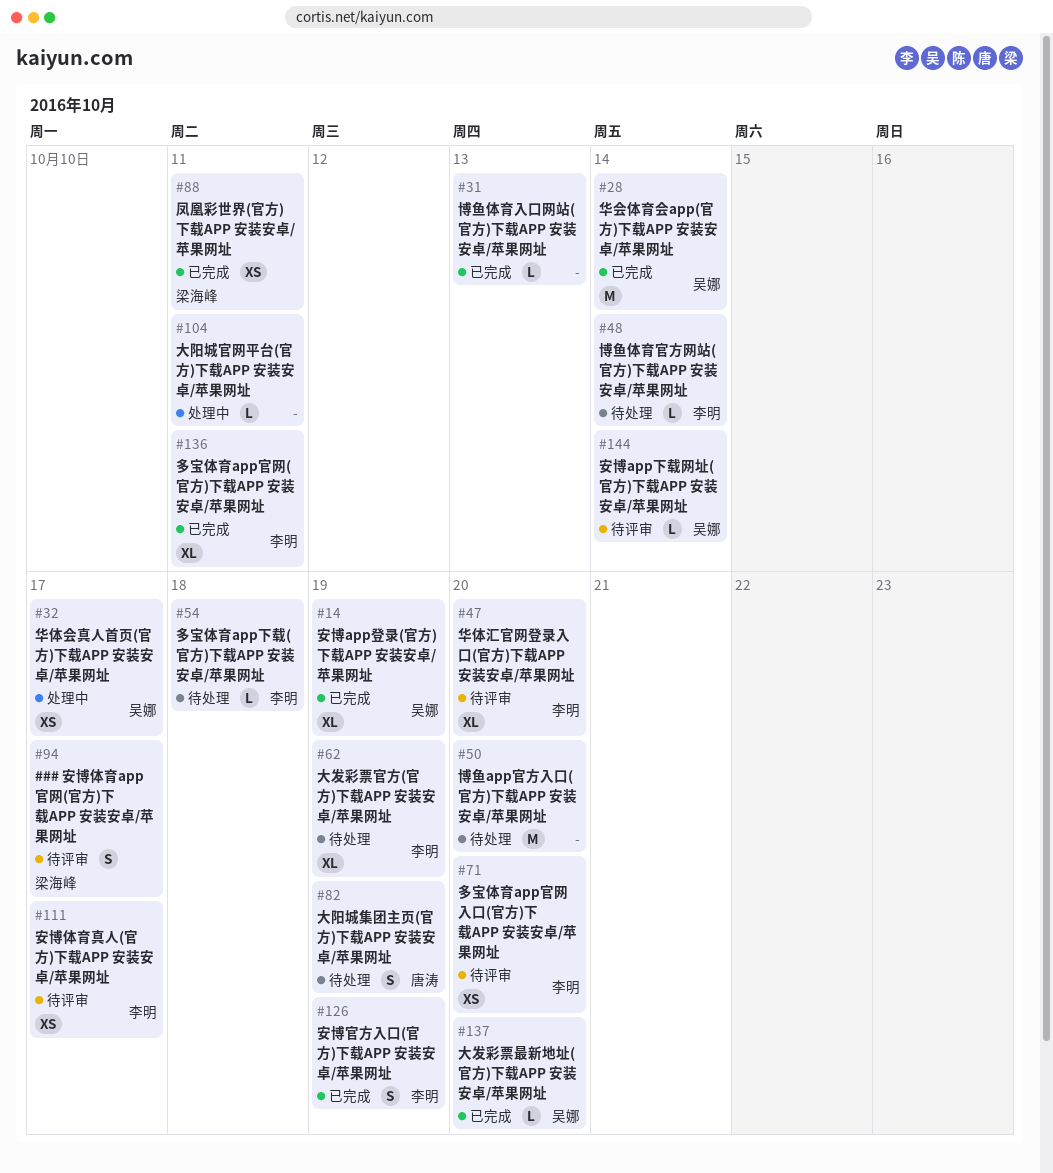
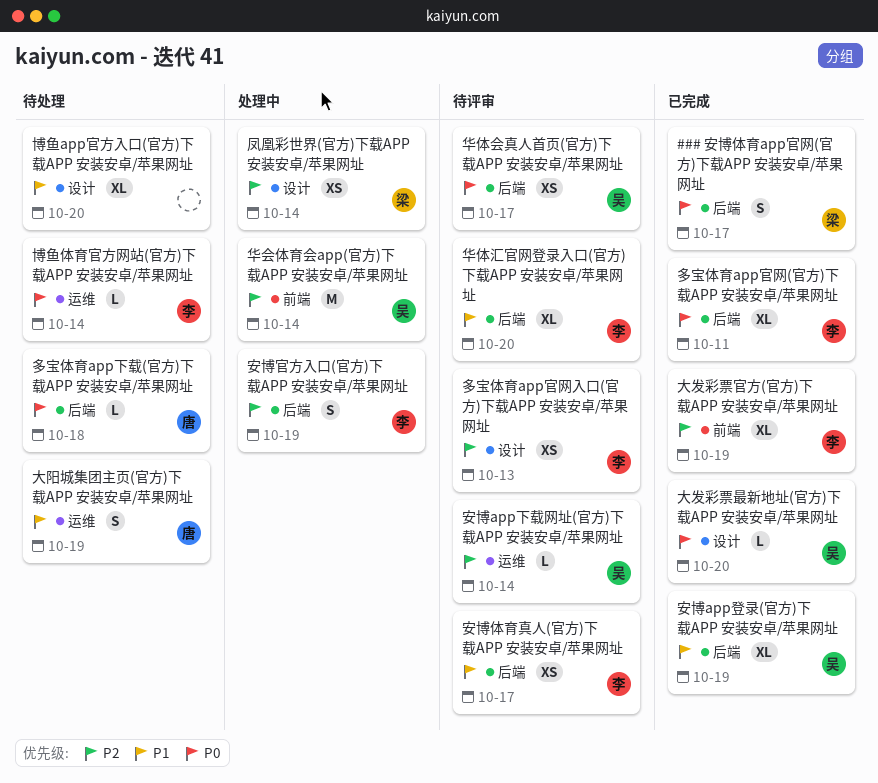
### 安博体育app官网(官方)下载APP 安装安卓/苹果网址, status: 待评审 -> 已完成
凤凰彩世界(官方)下载APP 安装安卓/苹果网址, status: 已完成 -> 处理中
凤凰彩世界(官方)下载APP 安装安卓/苹果网址, due: Oct 11 -> Oct 14
华会体育会app(官方)下载APP 安装安卓/苹果网址, status: 已完成 -> 处理中
华体会真人首页(官方)下载APP 安装安卓/苹果网址, status: 处理中 -> 待评审
博鱼app官方入口(官方)下载APP 安装安卓/苹果网址, estimate: M -> XL
博鱼体育入口网站(官方)下载APP 安装安卓/苹果网址: present -> none
多宝体育app下载(官方)下载APP 安装安卓/苹果网址, owner: 李明 -> 唐涛
多宝体育app官网入口(官方)下载APP 安装安卓/苹果网址, due: Oct 20 -> Oct 13
大发彩票官方(官方)下载APP 安装安卓/苹果网址, status: 待处理 -> 已完成
大阳城官网平台(官方)下载APP 安装安卓/苹果网址: present -> none
安博官方入口(官方)下载APP 安装安卓/苹果网址, status: 已完成 -> 处理中

